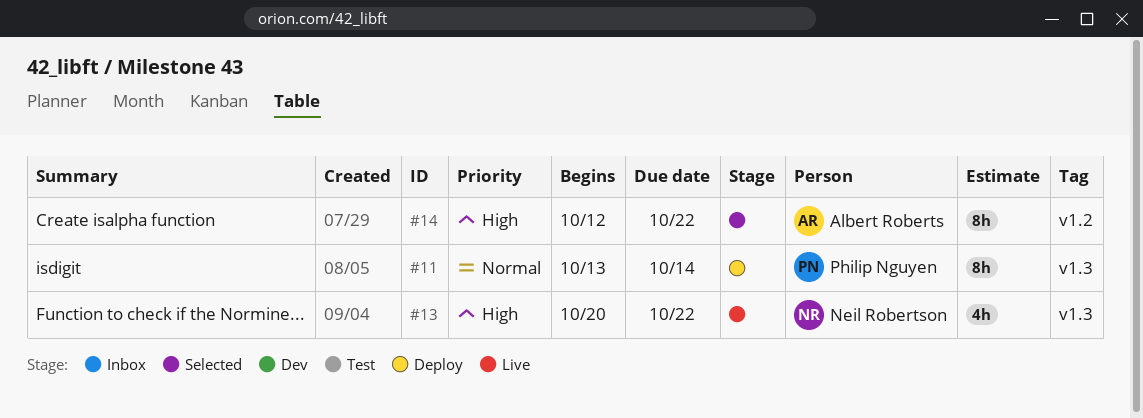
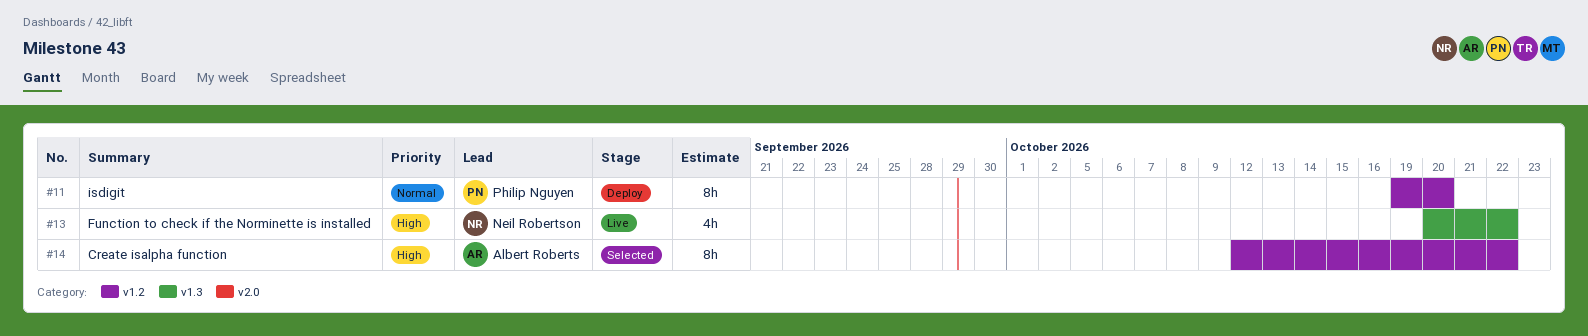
#11, label: v1.3 -> v1.2
#11, start: Oct 13 -> Oct 19
#11, due: Oct 14 -> Oct 20

